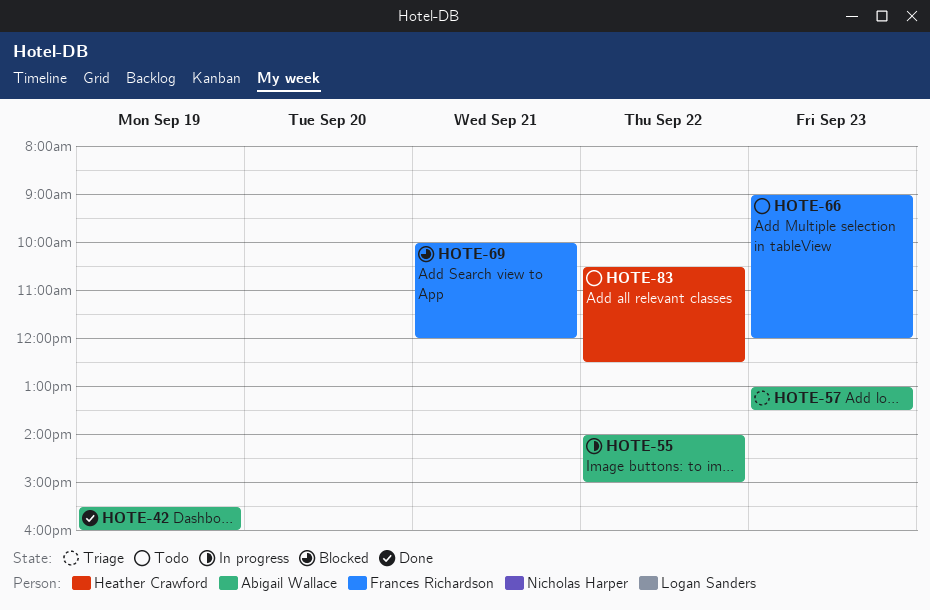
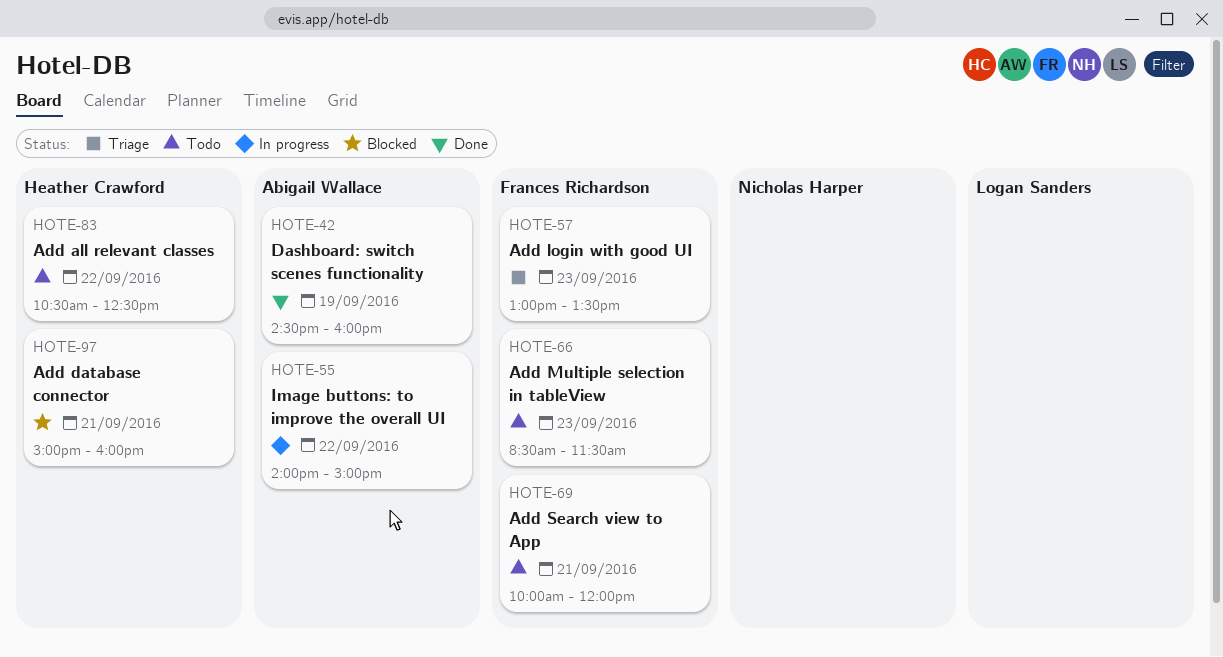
HOTE-42, begins: 15:30 -> 14:30
HOTE-57, owner: Abigail Wallace -> Frances Richardson
HOTE-66, begins: 09:00 -> 08:30
HOTE-66, ends: 12:00 -> 11:30
HOTE-69, status: Blocked -> Todo
HOTE-97: none -> present

